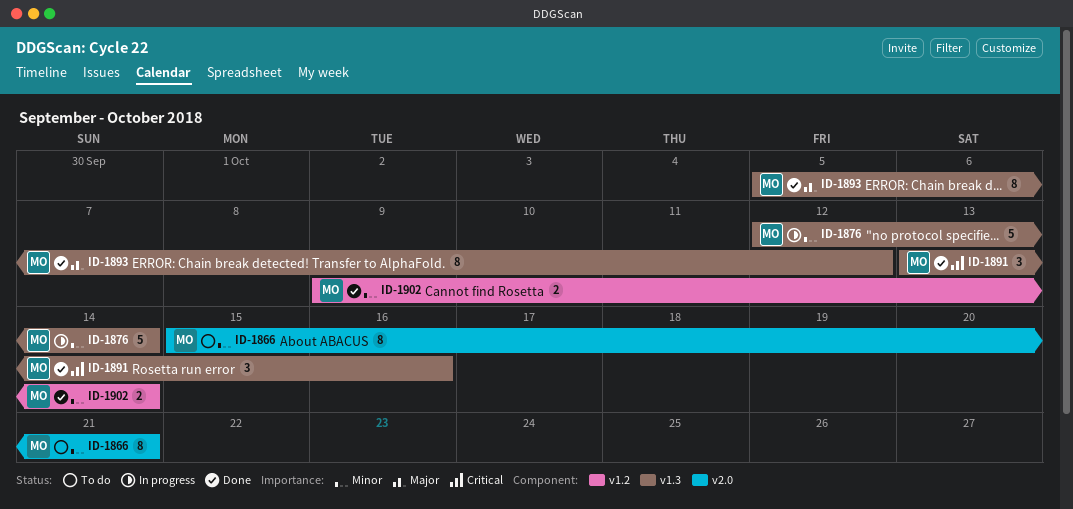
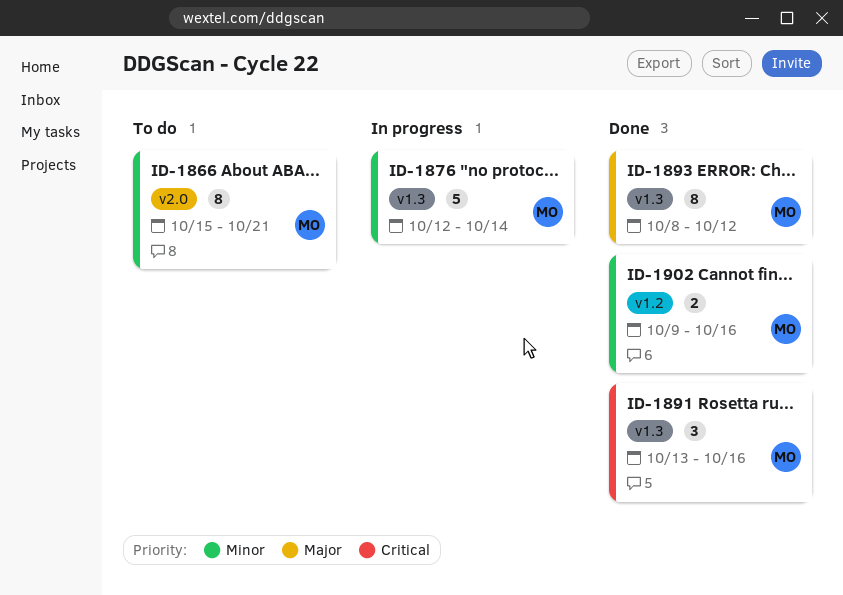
ID-1893, start: Oct 5 -> Oct 8
ID-1902, due: Oct 14 -> Oct 16

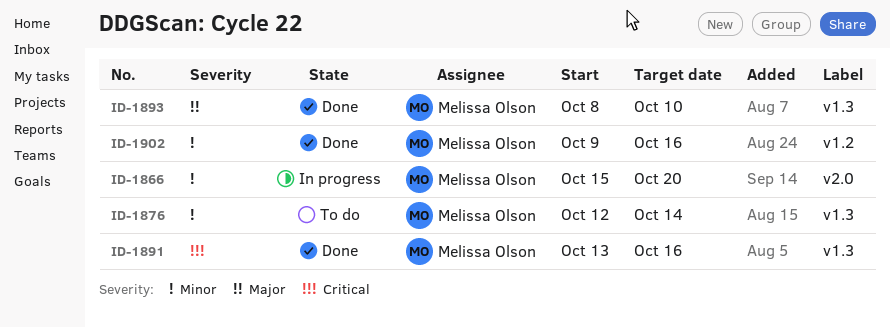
ID-1866, status: To do -> In progress
ID-1866, due: Oct 21 -> Oct 20
ID-1876, status: In progress -> To do
ID-1893, due: Oct 12 -> Oct 10

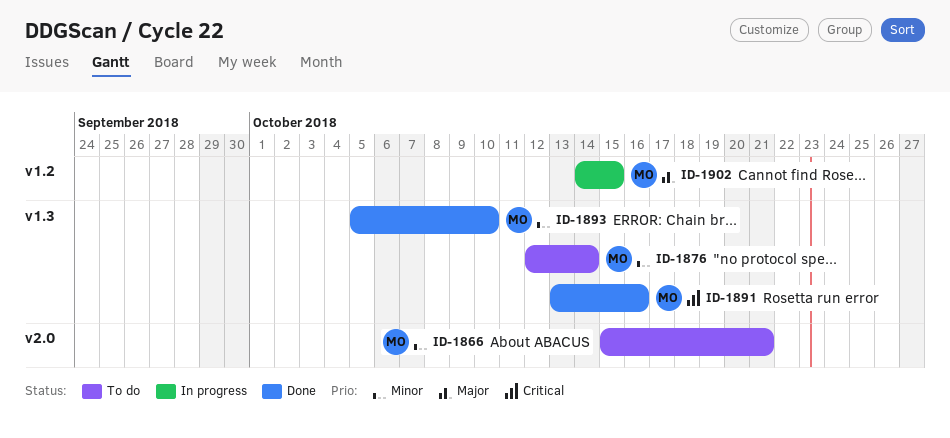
ID-1866, status: In progress -> To do
ID-1866, due: Oct 20 -> Oct 21
ID-1893, priority: Major -> Minor
ID-1893, start: Oct 8 -> Oct 5
ID-1902, status: Done -> In progress
ID-1902, priority: Minor -> Major
ID-1902, start: Oct 9 -> Oct 14
ID-1902, due: Oct 16 -> Oct 15

